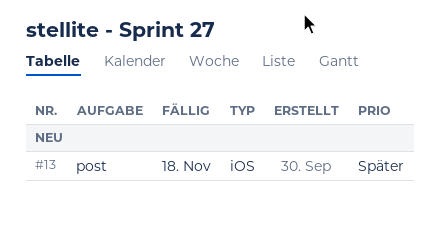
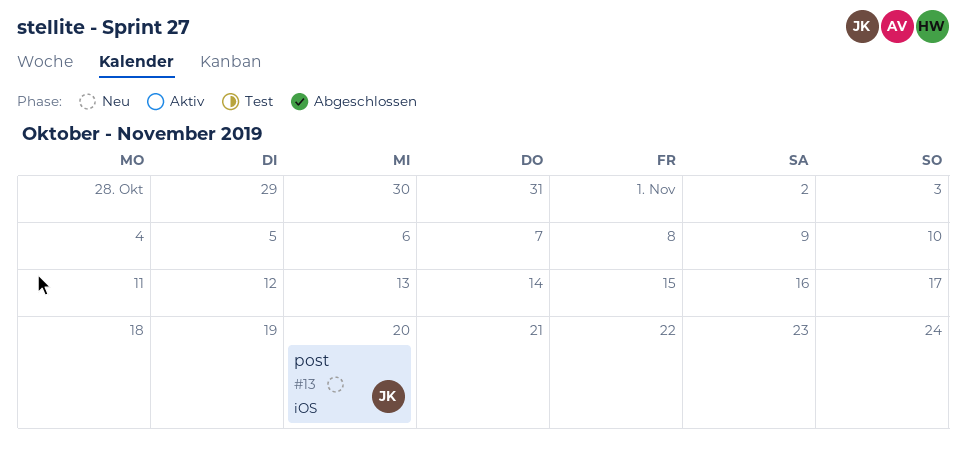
#13, due: Nov 18 -> Nov 20

